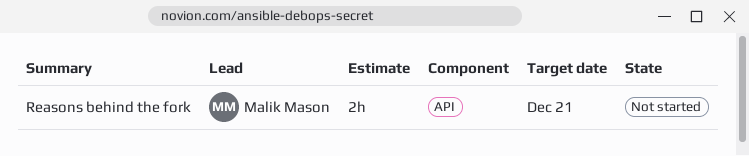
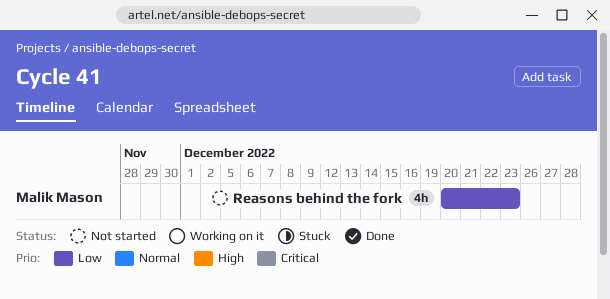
Reasons behind the fork, estimate: 2h -> 4h
Reasons behind the fork, due: Dec 21 -> Dec 23

